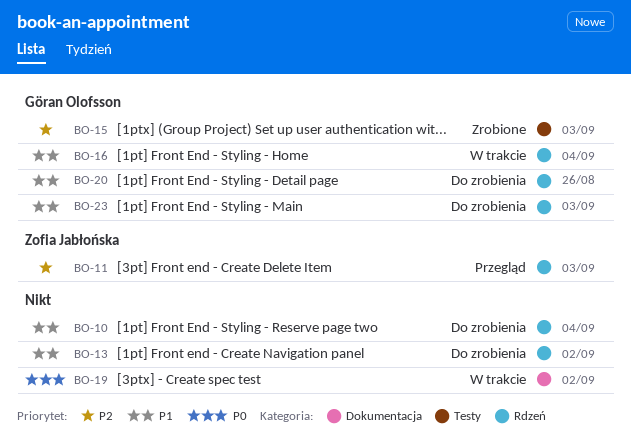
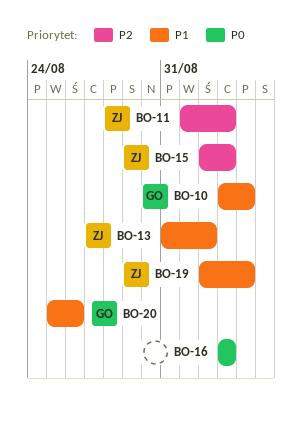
BO-10, owner: none -> Göran Olofsson
BO-13, owner: none -> Zofia Jabłońska
BO-15, owner: Göran Olofsson -> Zofia Jabłońska
BO-16, owner: Göran Olofsson -> none
BO-16, priority: P1 -> P0
BO-16, due: Sep 4 -> Sep 3
BO-19, owner: none -> Zofia Jabłońska
BO-19, priority: P0 -> P1
BO-19, due: Sep 2 -> Sep 4
BO-23: present -> none

